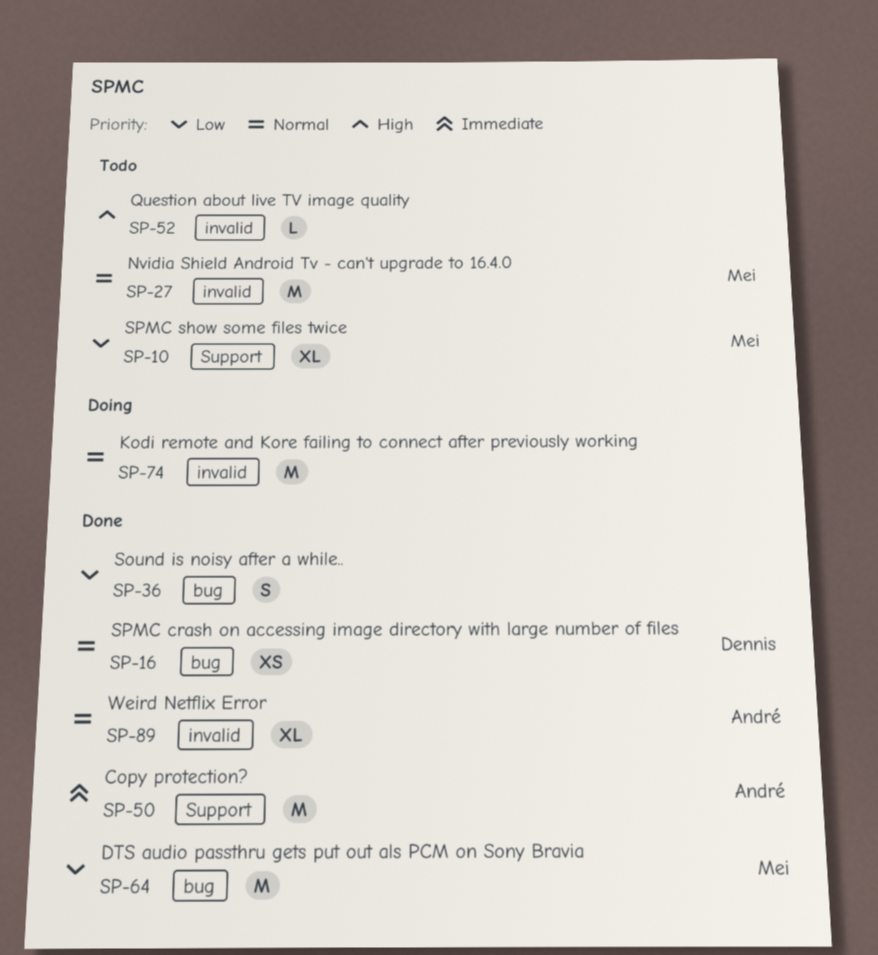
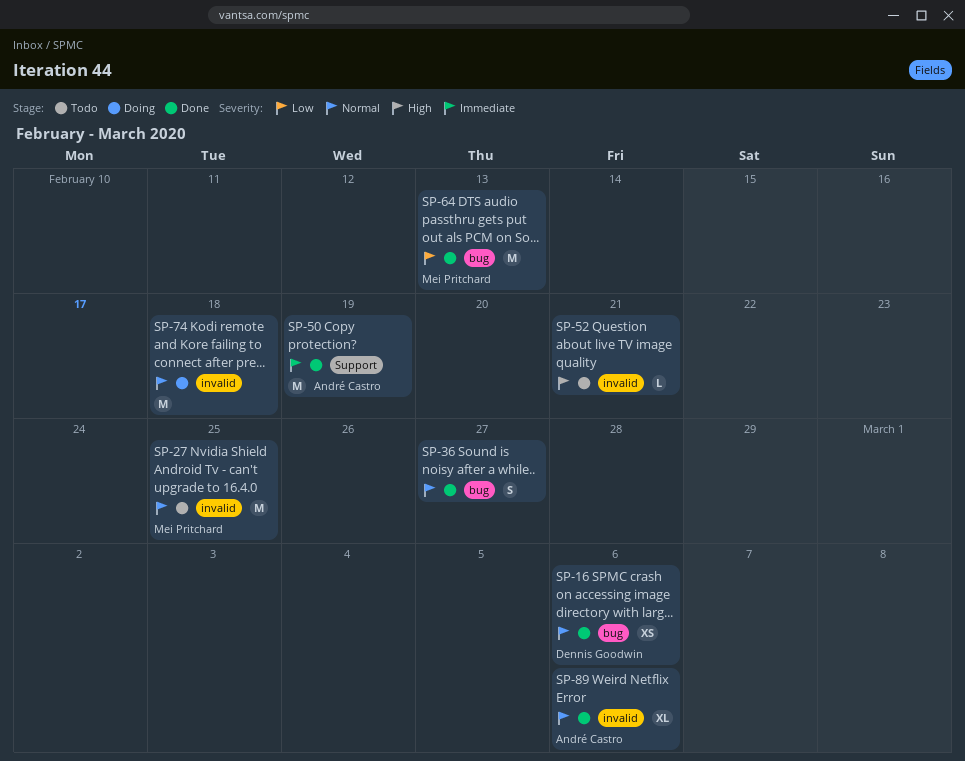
SP-10: present -> none
SP-36, priority: Low -> Normal

